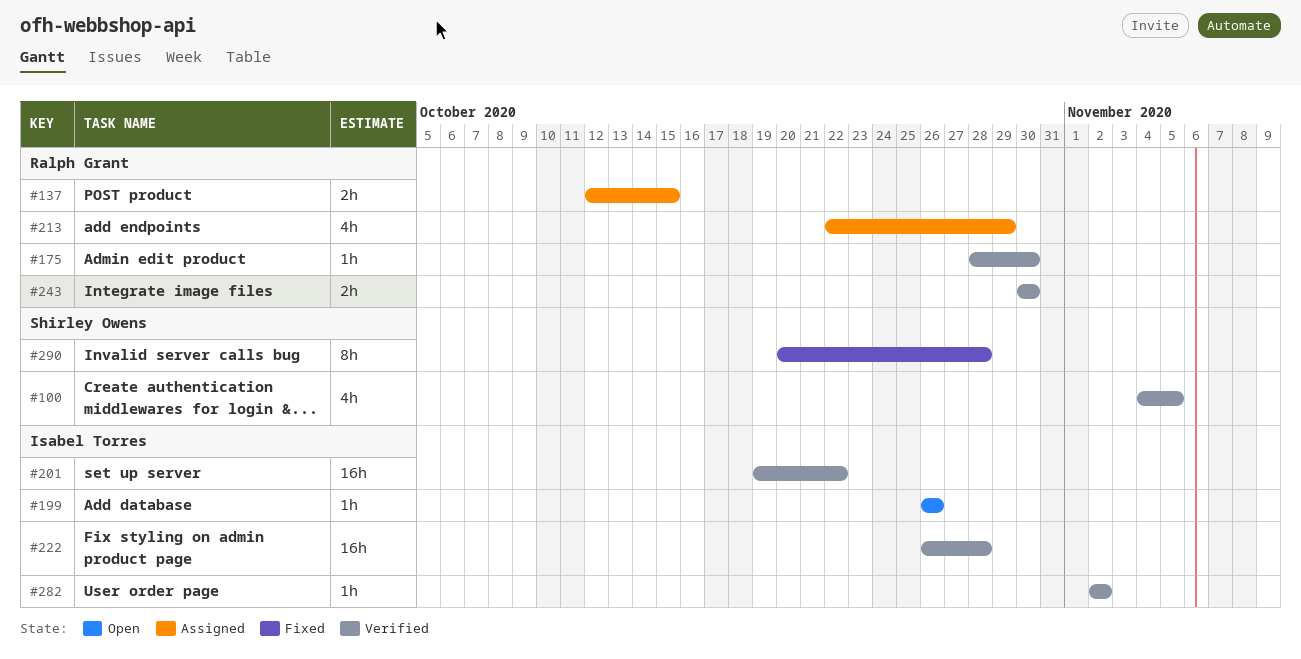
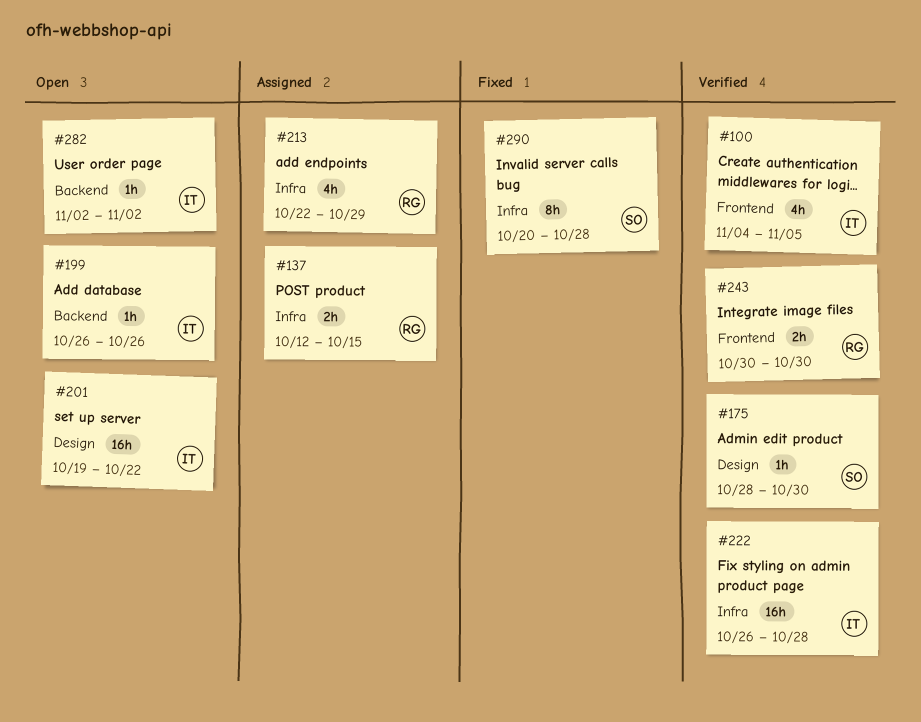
#100, owner: Shirley Owens -> Isabel Torres
#175, owner: Ralph Grant -> Shirley Owens
#201, status: Verified -> Open
#282, status: Verified -> Open

